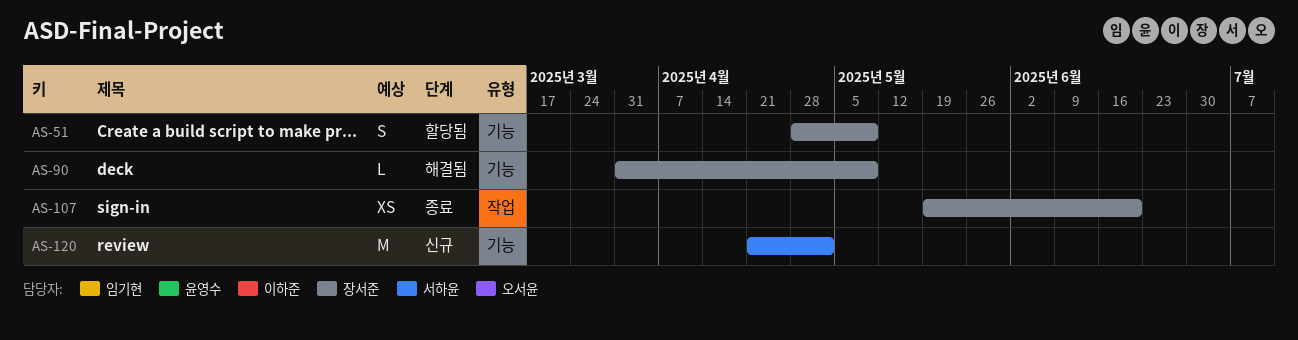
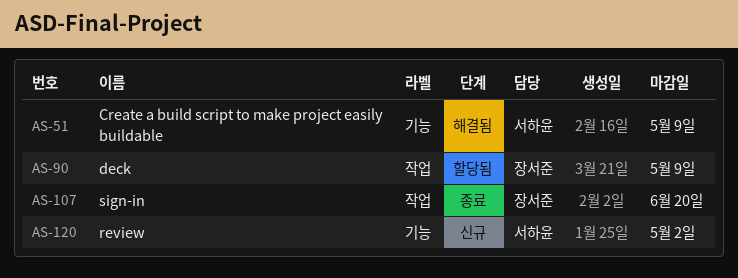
AS-51, status: 할당됨 -> 해결됨
AS-51, owner: 장서준 -> 서하윤
AS-90, status: 해결됨 -> 할당됨
AS-90, label: 기능 -> 작업

